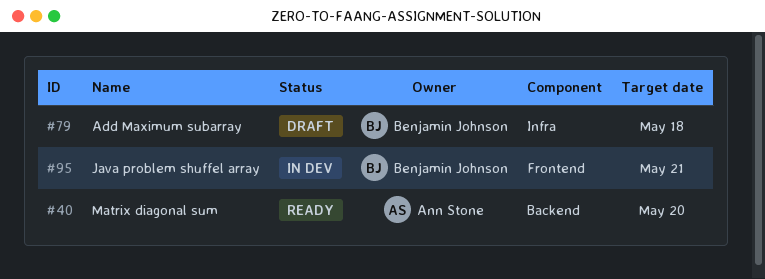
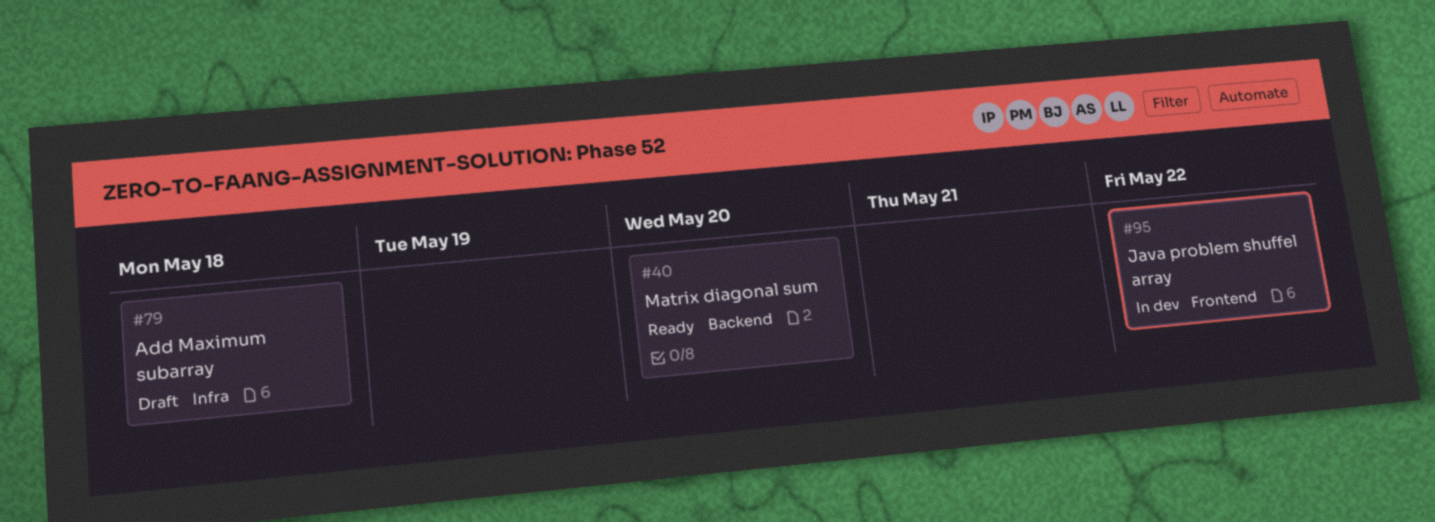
#95, due: May 21 -> May 22

